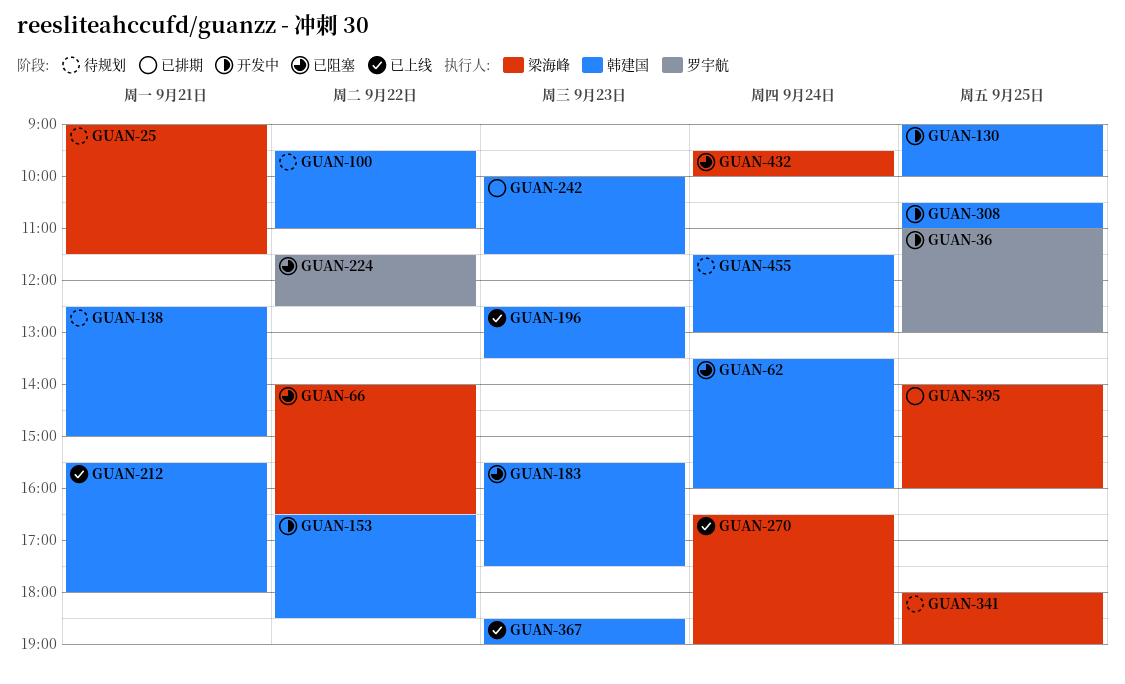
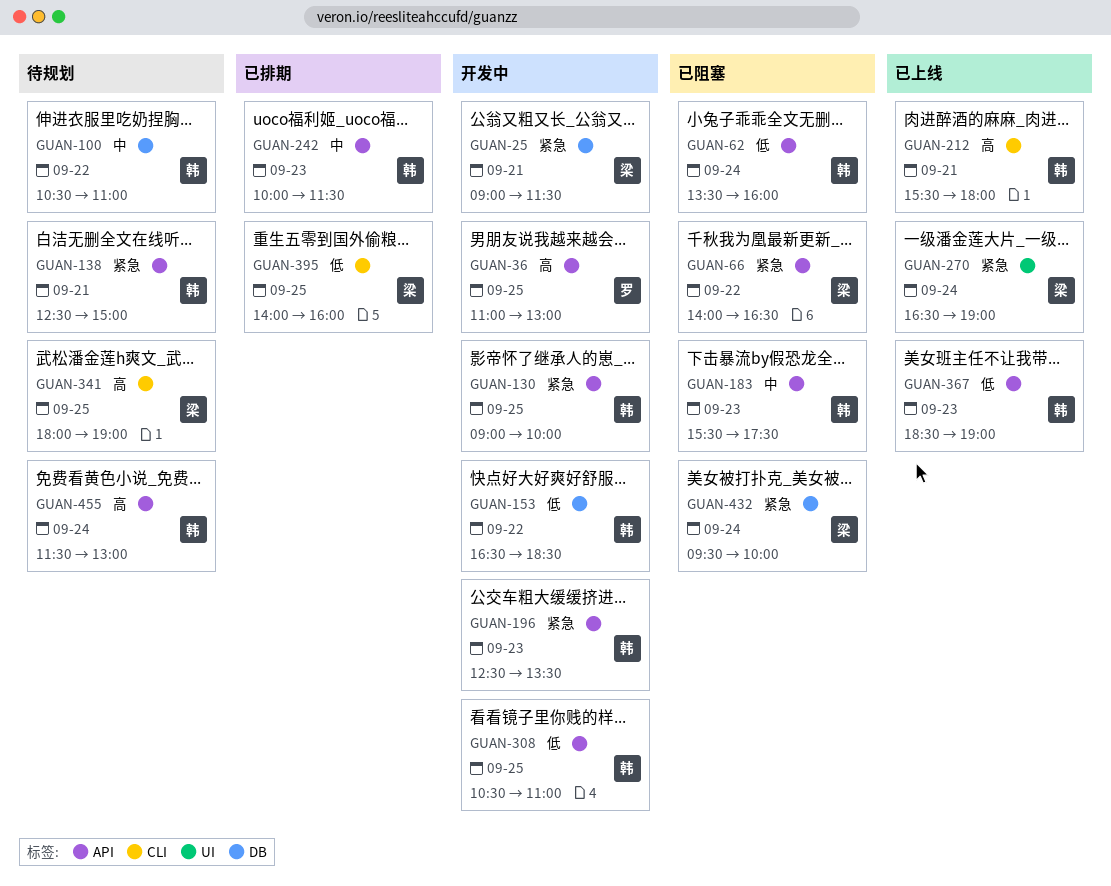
GUAN-25, status: 待规划 -> 开发中
GUAN-100, begins: 09:30 -> 10:30
GUAN-196, status: 已上线 -> 开发中
GUAN-224: present -> none

